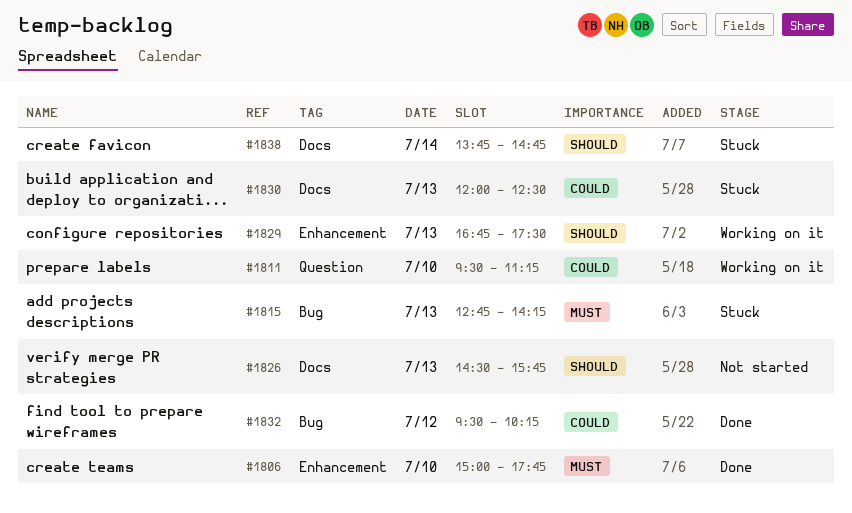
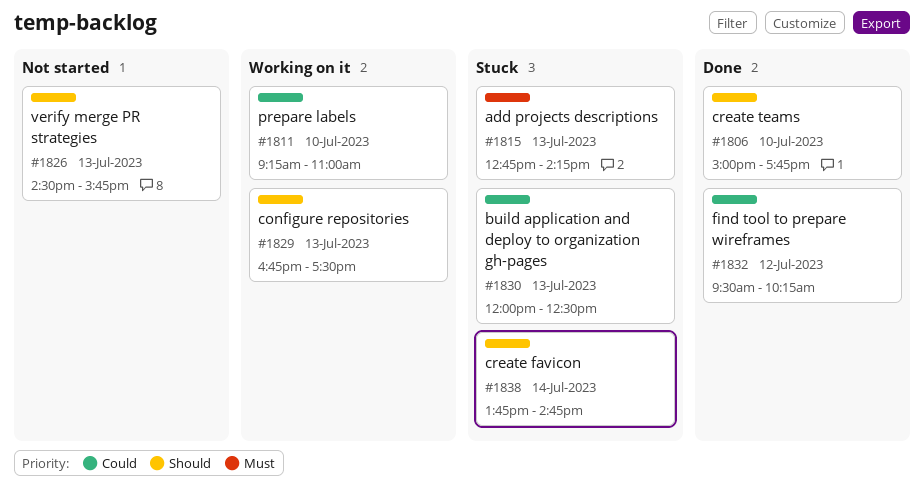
#1806, priority: Must -> Should
#1811, begins: 09:30 -> 09:15
#1811, ends: 11:15 -> 11:00

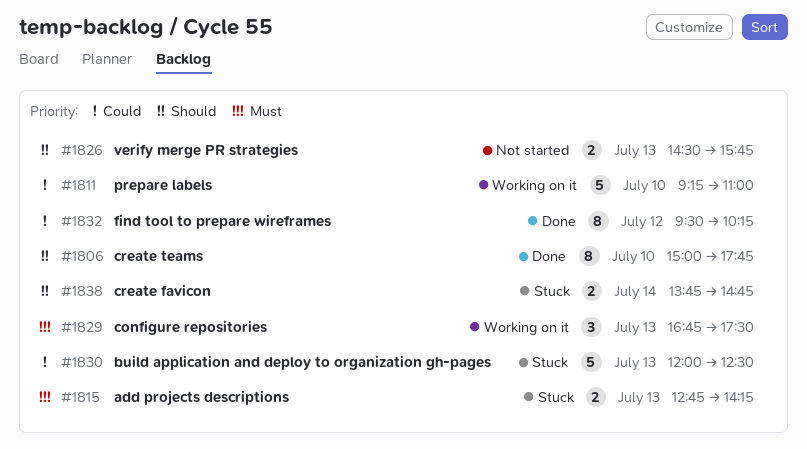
#1829, priority: Should -> Must

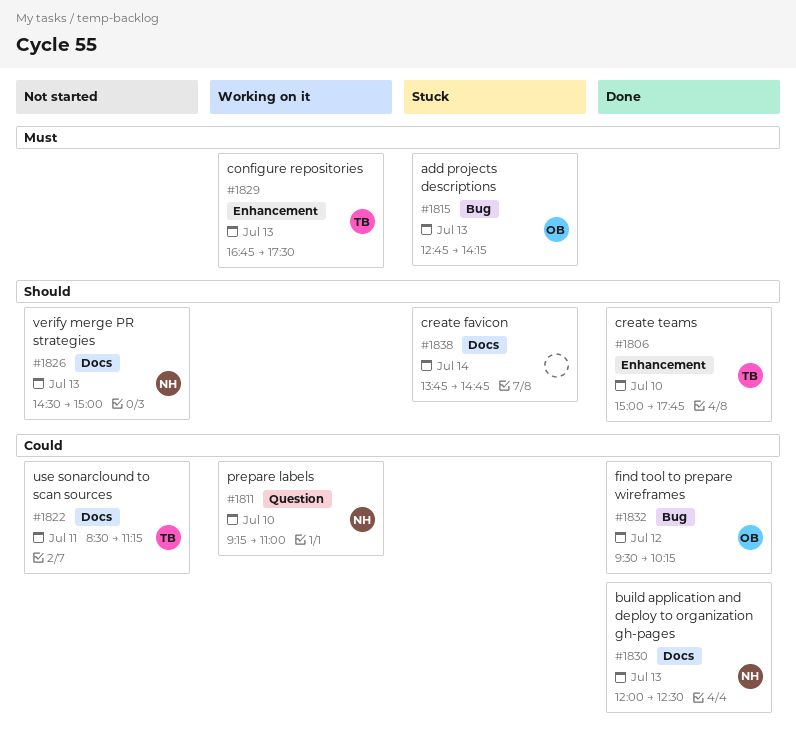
#1822: none -> present
#1826, ends: 15:45 -> 15:00
#1830, status: Stuck -> Done

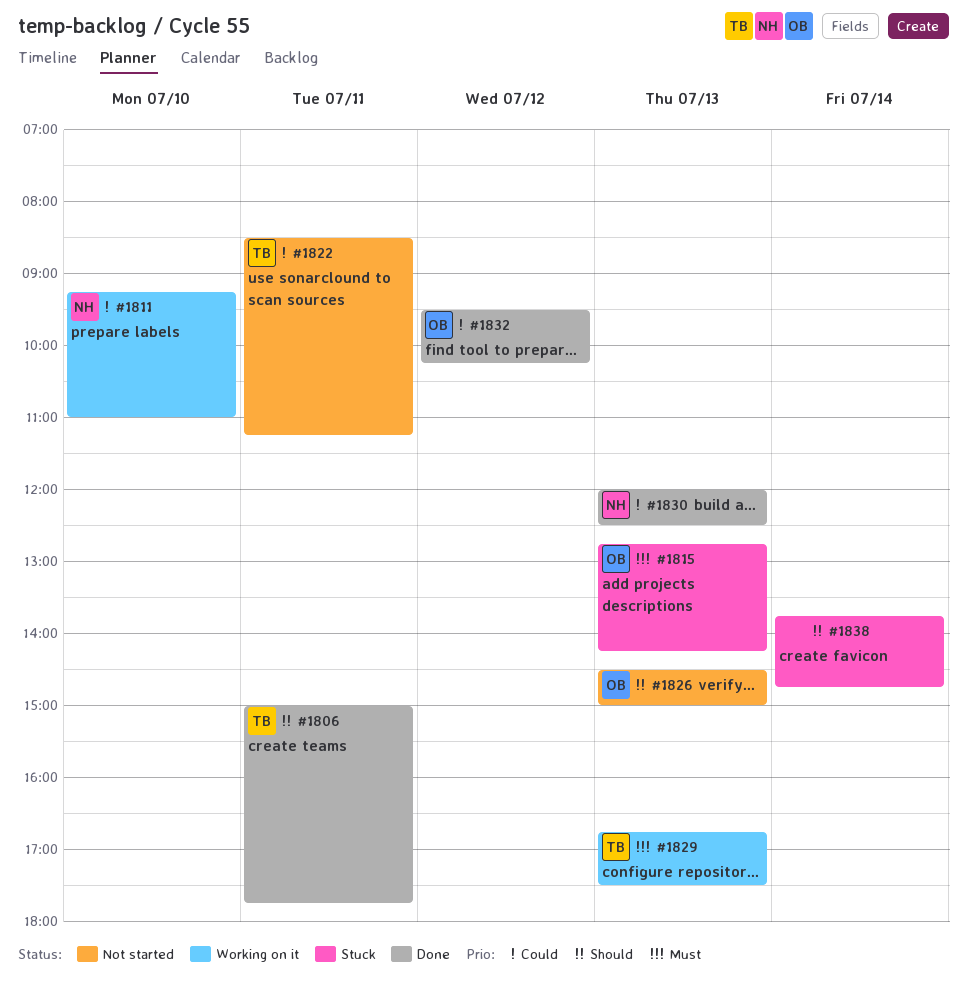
#1806, day: Jul 10 -> Jul 11
#1826, owner: NH -> OB

